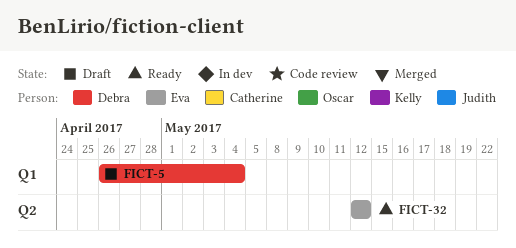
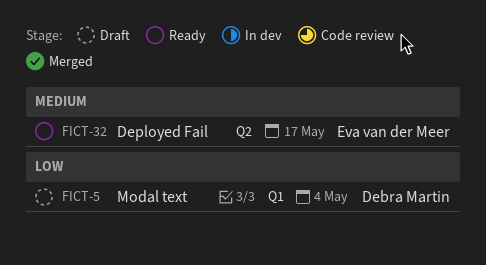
FICT-32, due: May 12 -> May 17

